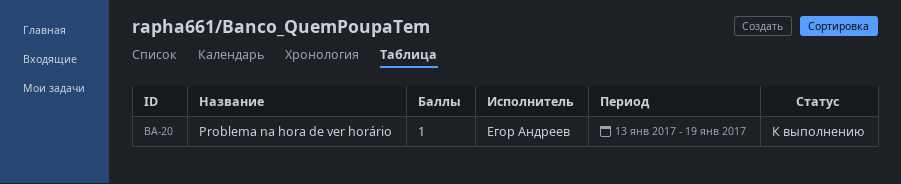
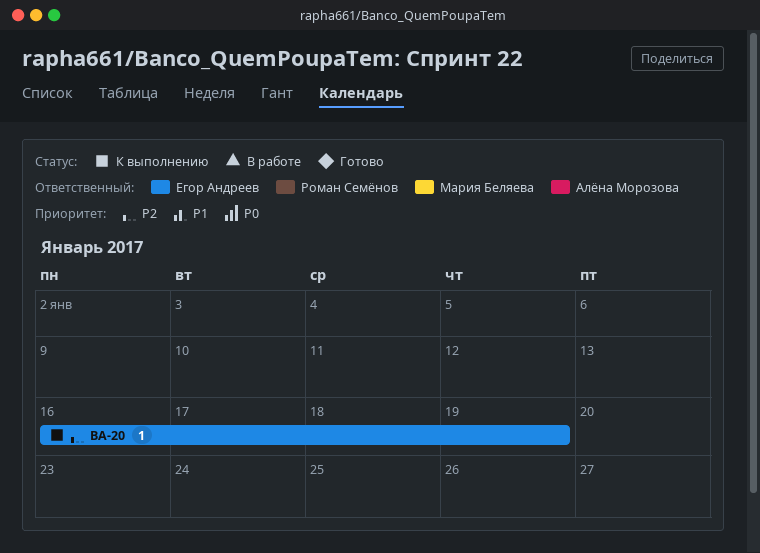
BA-20, start: Jan 13 -> Jan 16

